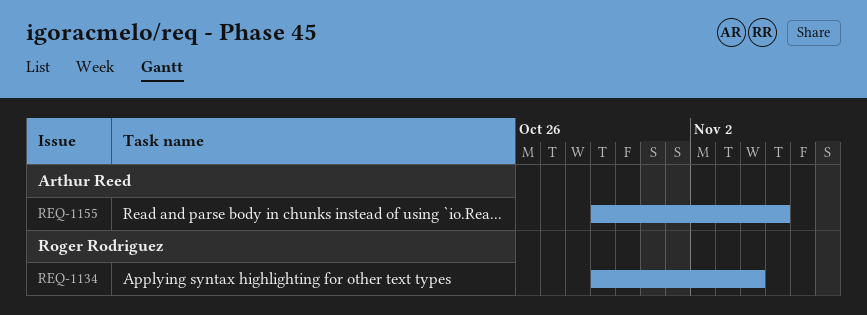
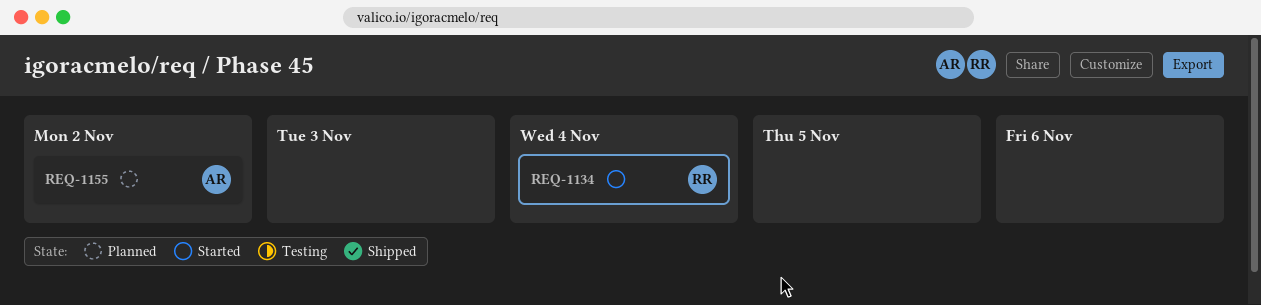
REQ-1155, due: Nov 5 -> Nov 2

